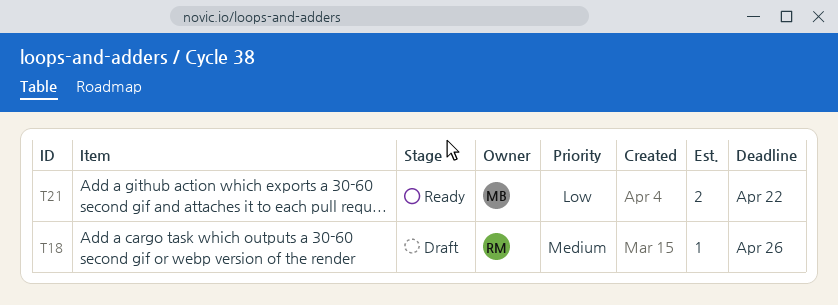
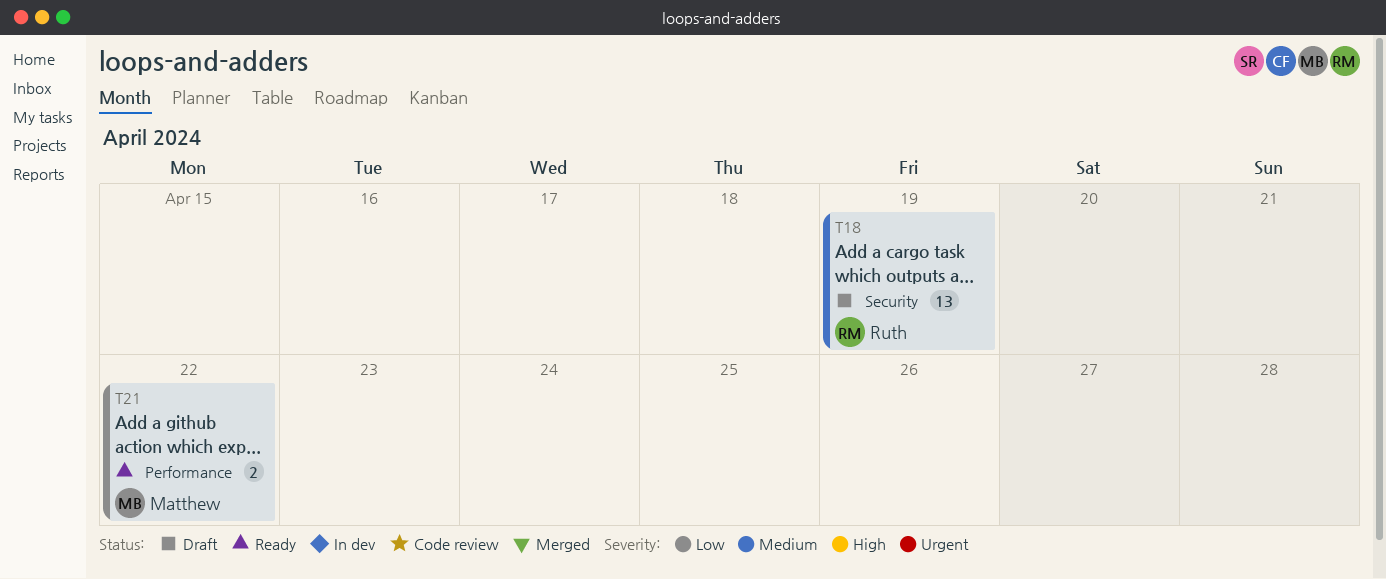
T18, estimate: 1 -> 13
T18, due: Apr 26 -> Apr 19

